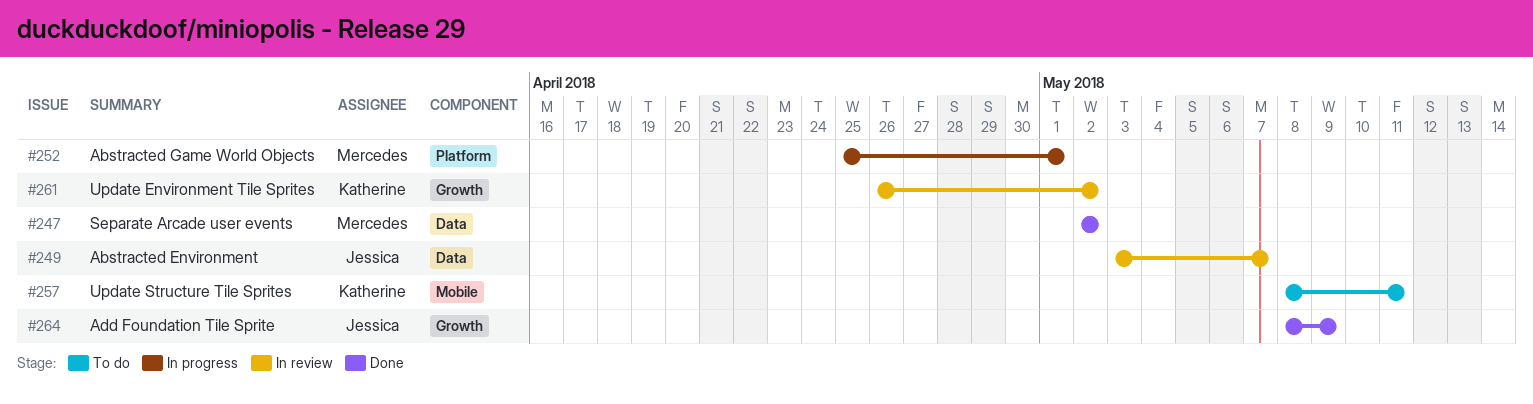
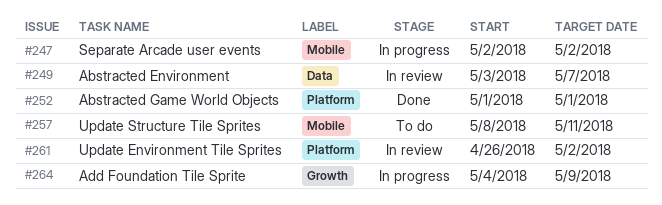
#247, status: Done -> In progress
#247, label: Data -> Mobile
#252, status: In progress -> Done
#252, start: Apr 25 -> May 1
#261, label: Growth -> Platform
#264, status: Done -> In progress
#264, start: May 8 -> May 4

